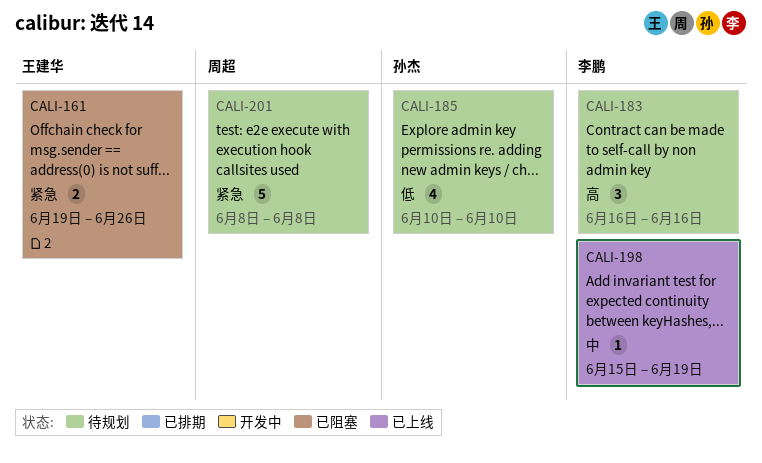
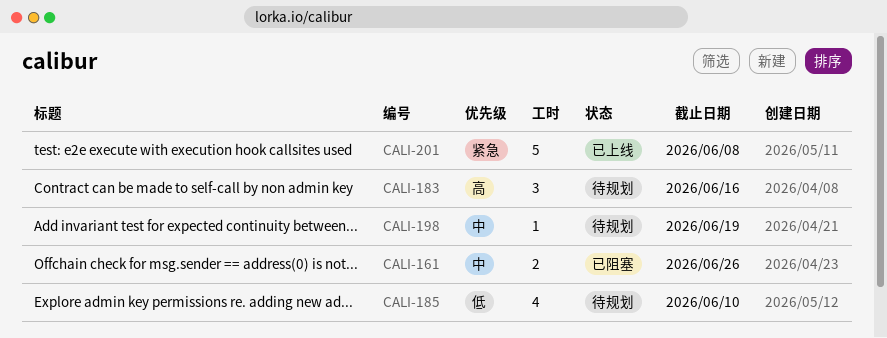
CALI-161, priority: 紧急 -> 中
CALI-198, status: 已上线 -> 待规划
CALI-201, status: 待规划 -> 已上线

